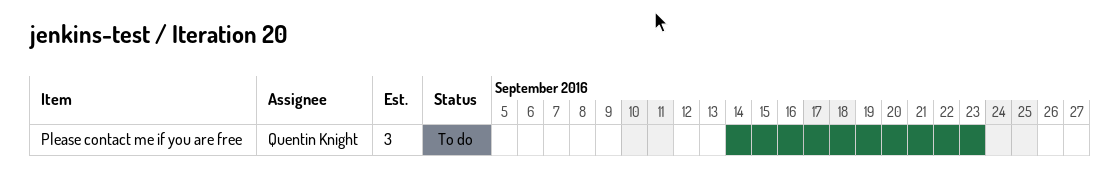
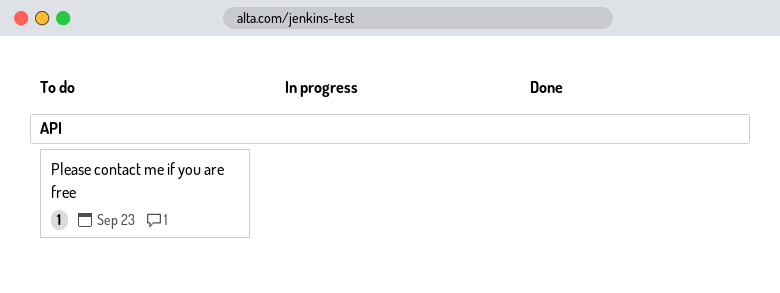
Please contact me if you are free, estimate: 3 -> 1

